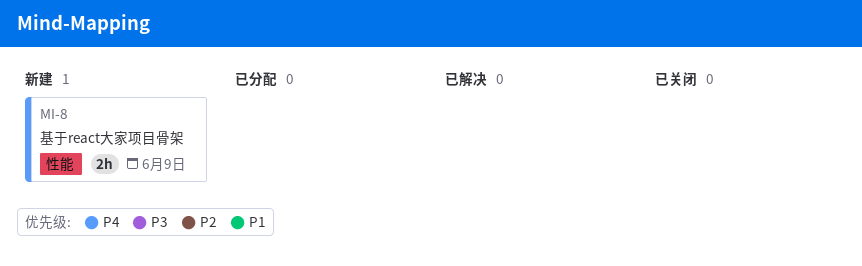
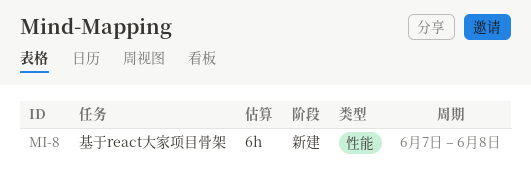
MI-8, estimate: 2h -> 6h
MI-8, due: Jun 9 -> Jun 8

